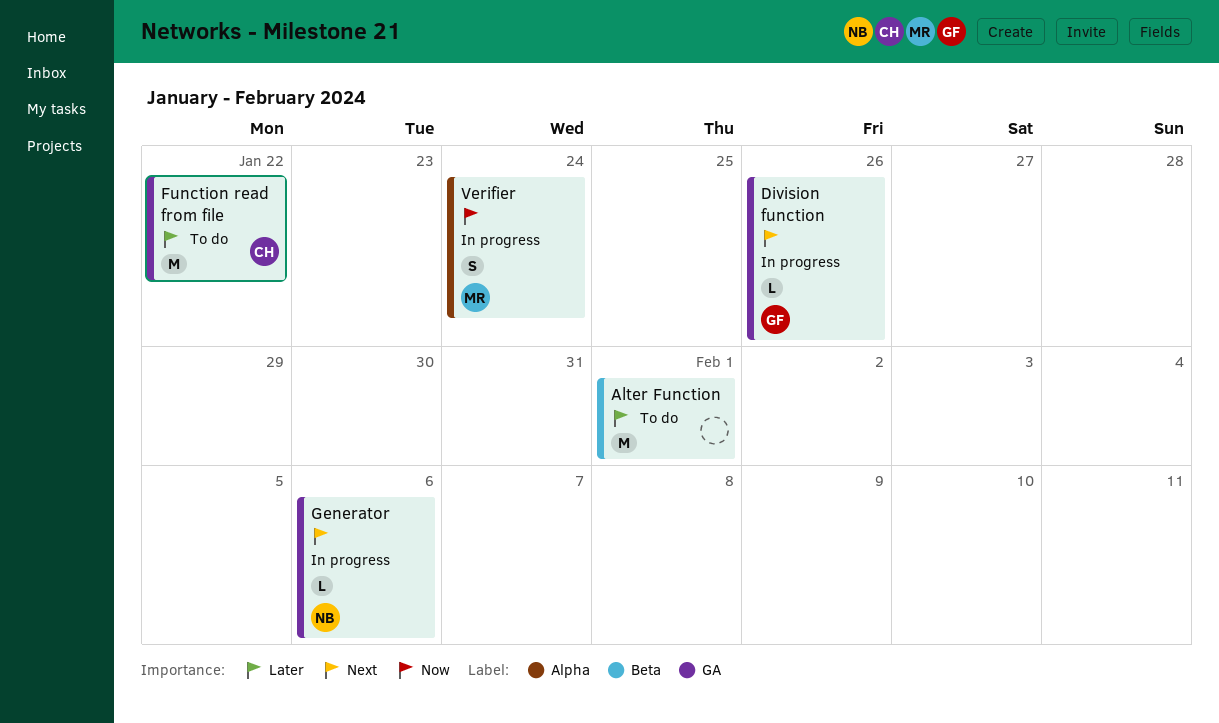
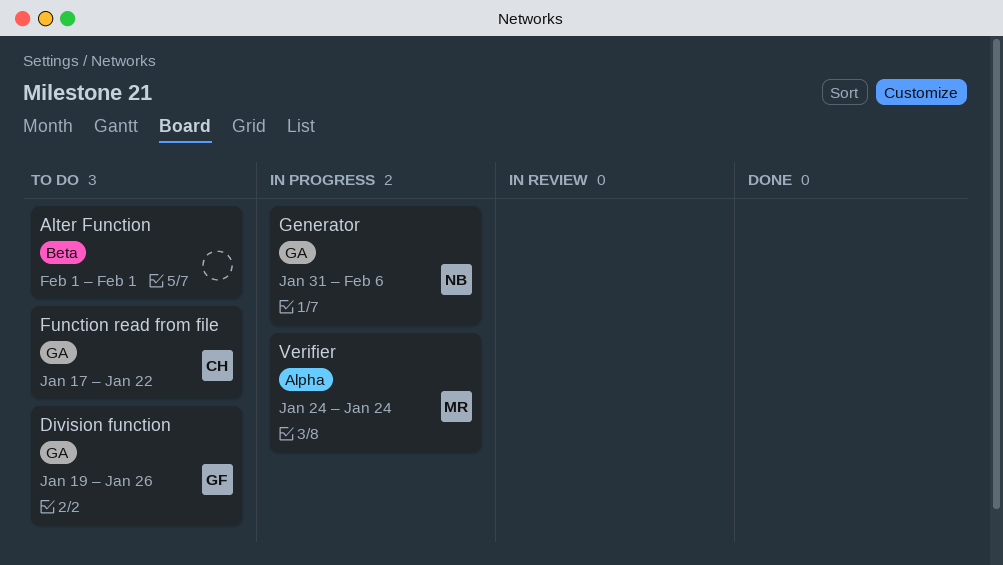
Division function, status: In progress -> To do

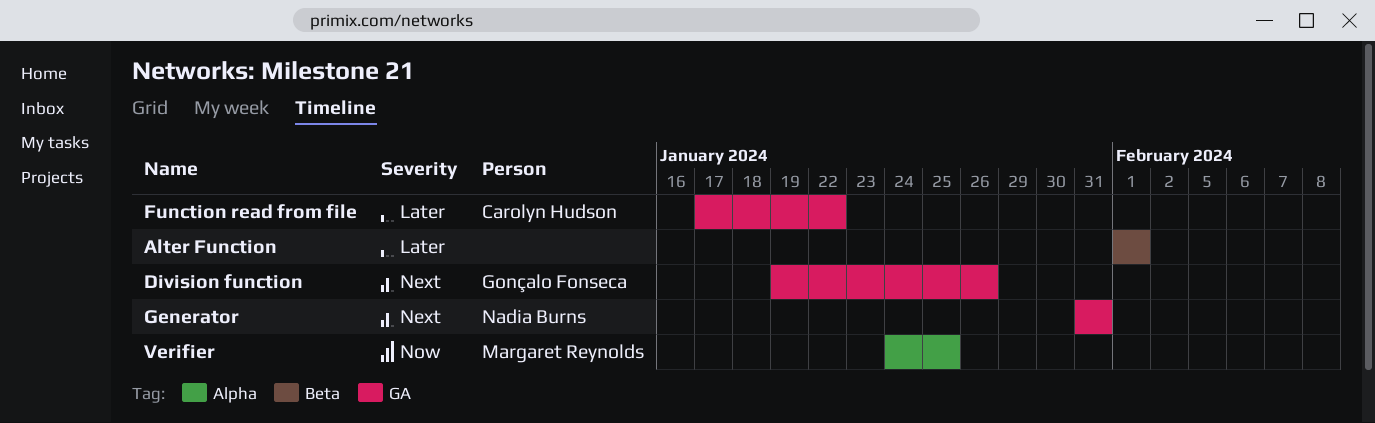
Generator, due: Feb 6 -> Jan 31
Verifier, due: Jan 24 -> Jan 25

